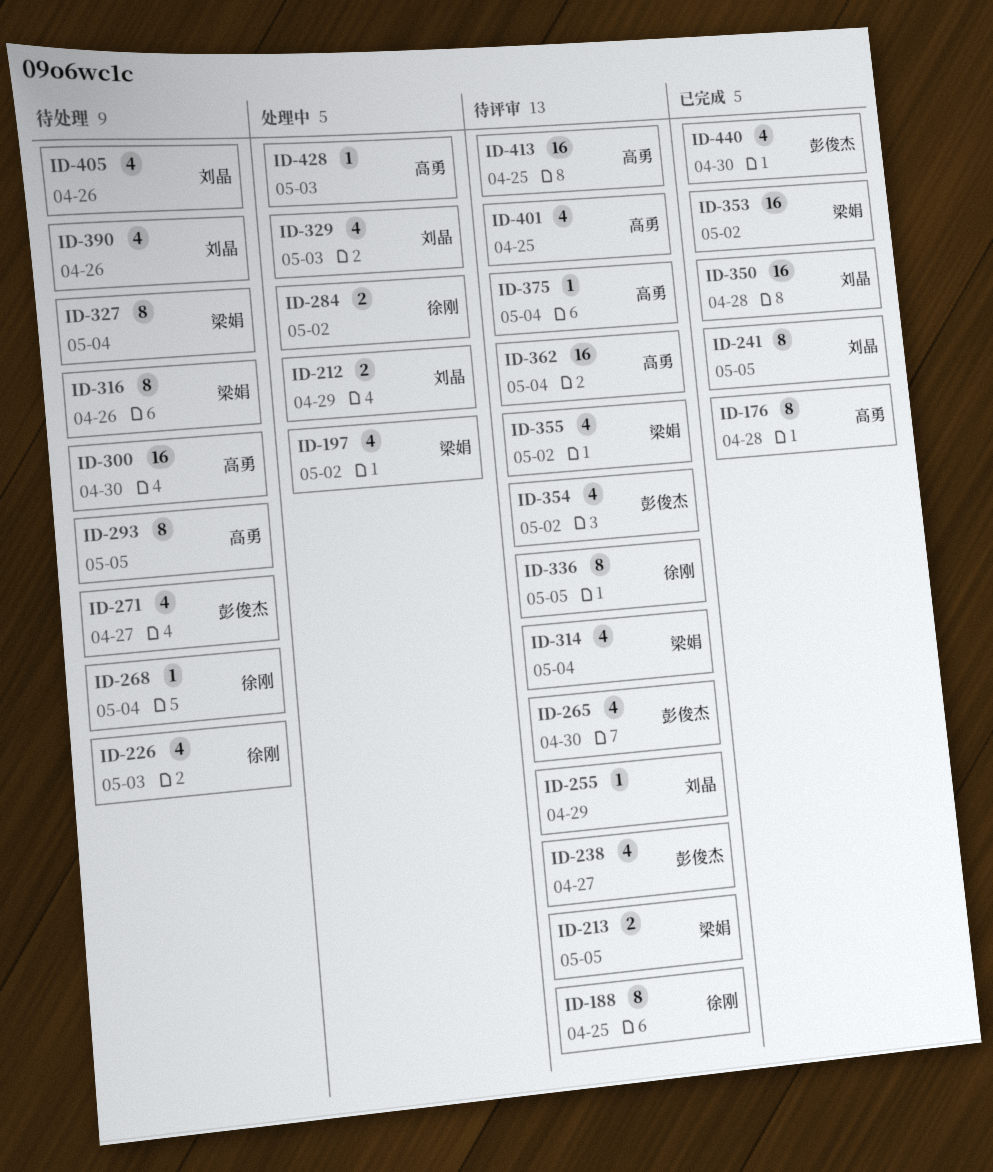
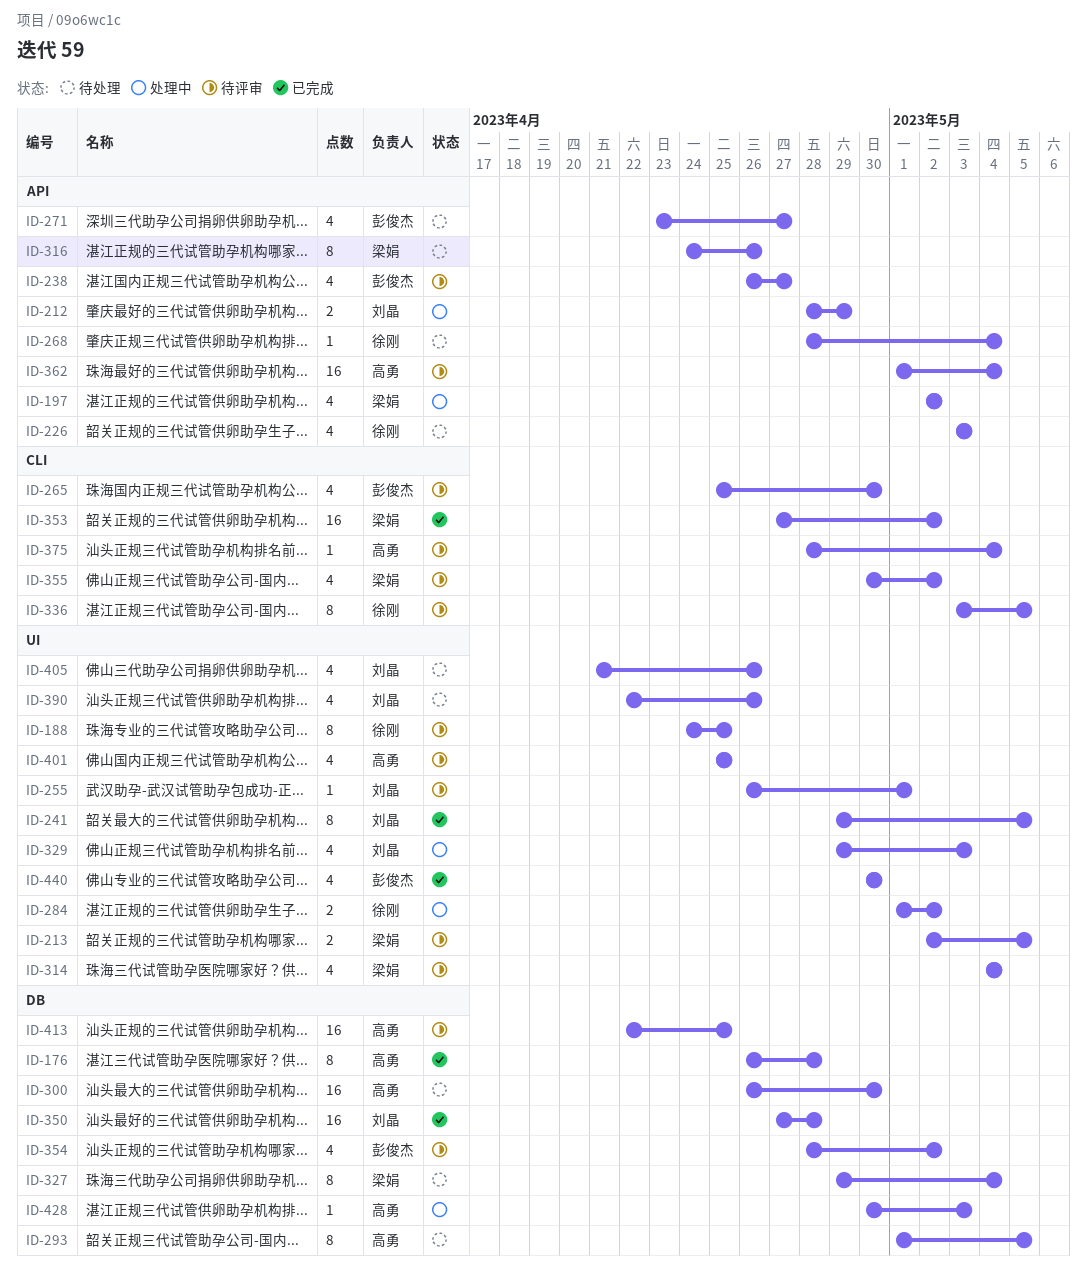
ID-255, due: Apr 29 -> May 1

